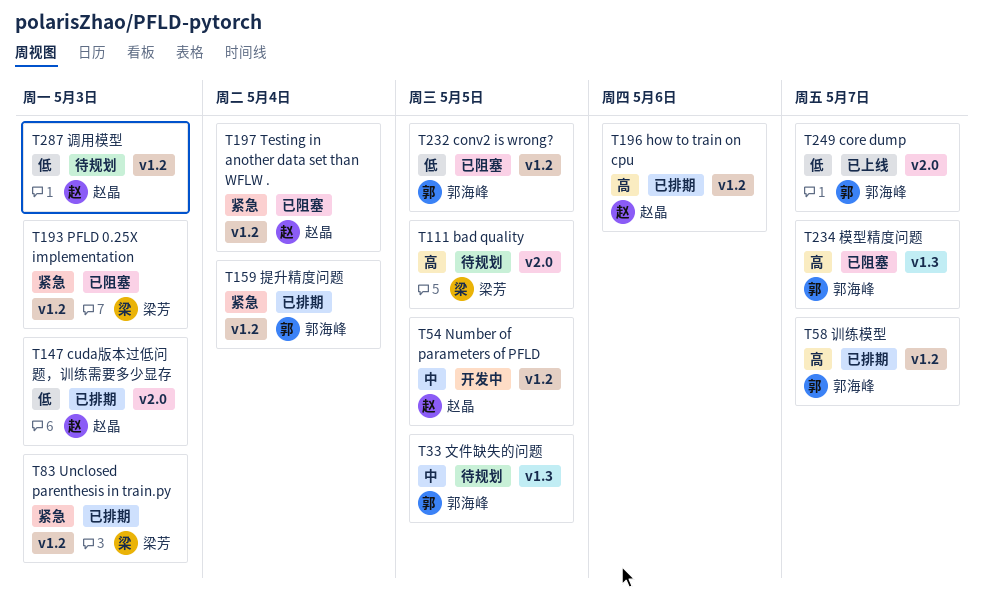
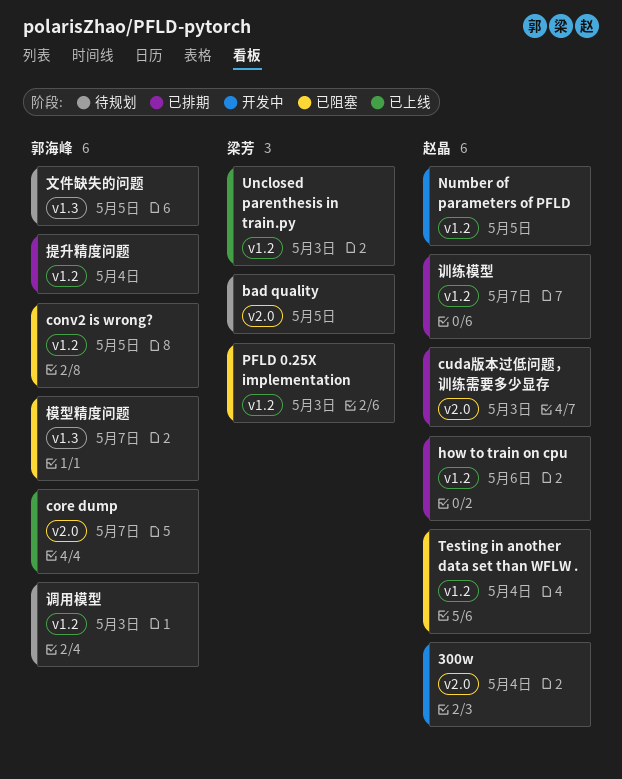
300w: none -> present
Unclosed parenthesis in train.py, status: 已排期 -> 已上线
训练模型, owner: 郭海峰 -> 赵晶
调用模型, owner: 赵晶 -> 郭海峰

